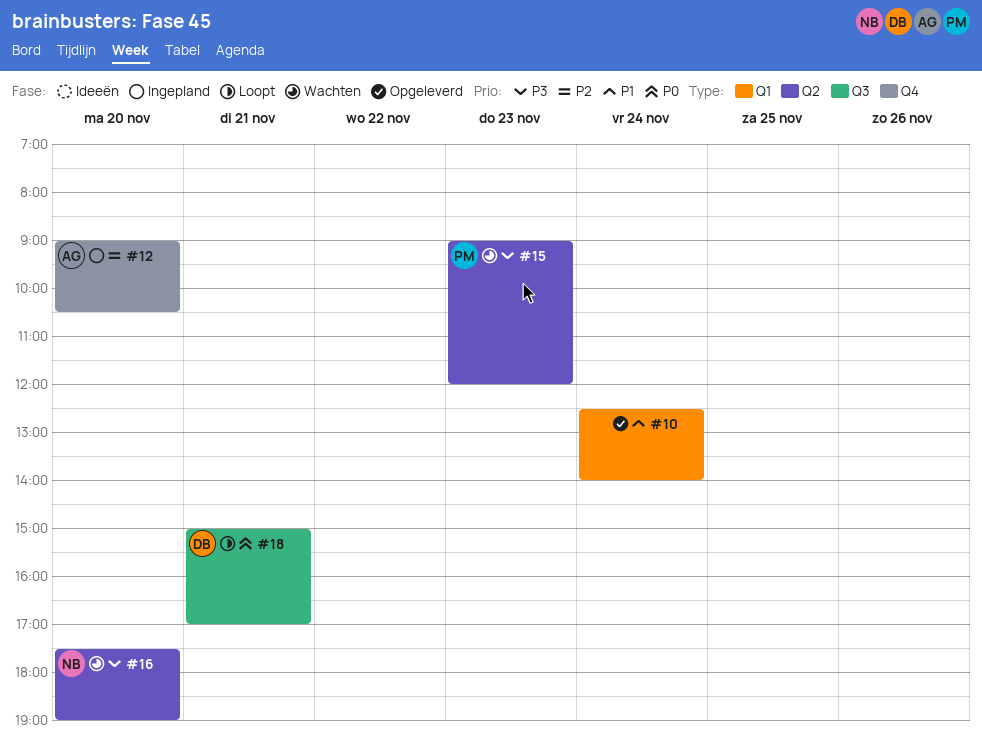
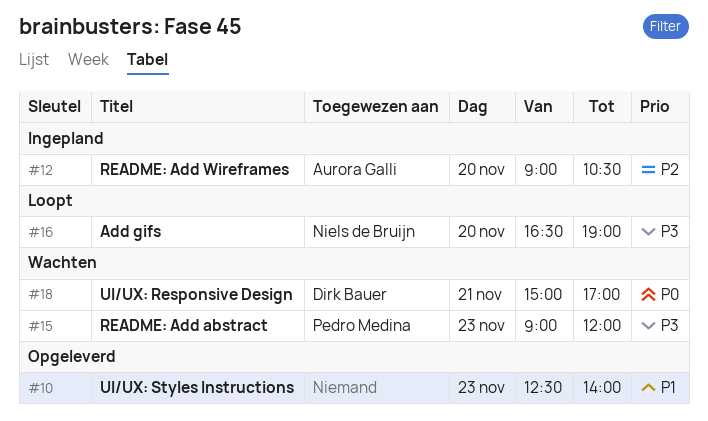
#10, day: Nov 24 -> Nov 23
#16, status: Wachten -> Loopt
#16, begins: 17:30 -> 16:30
#18, status: Loopt -> Wachten

